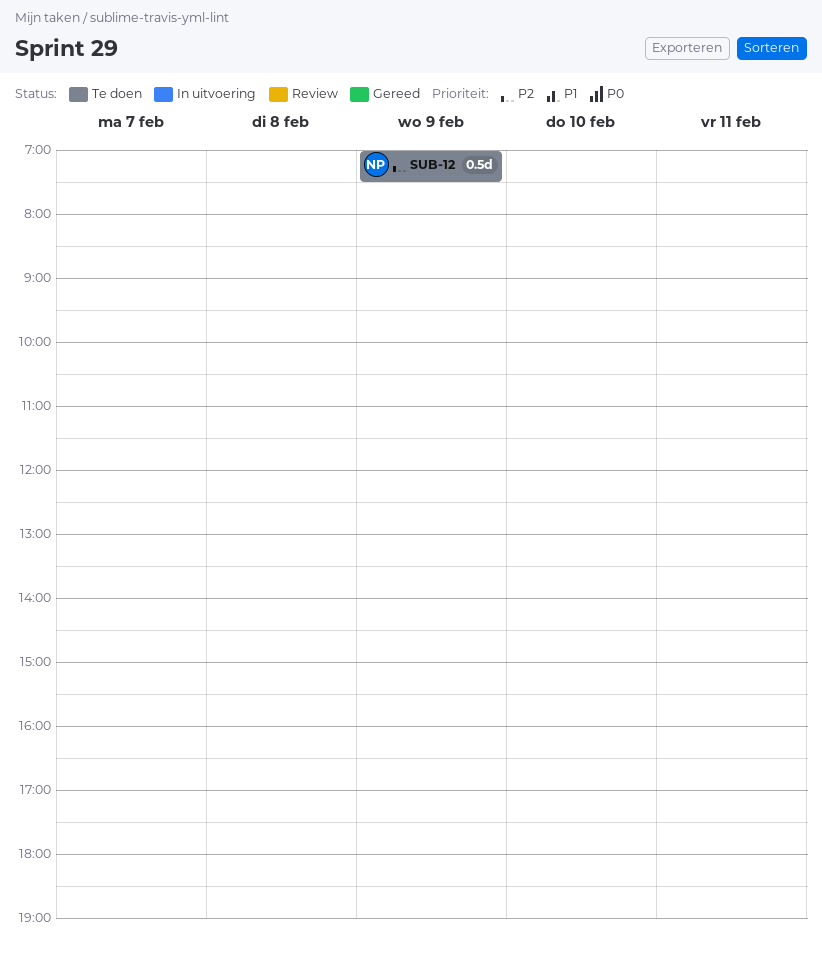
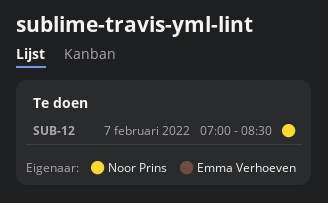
SUB-12, day: Feb 9 -> Feb 7
SUB-12, ends: 07:30 -> 08:30

